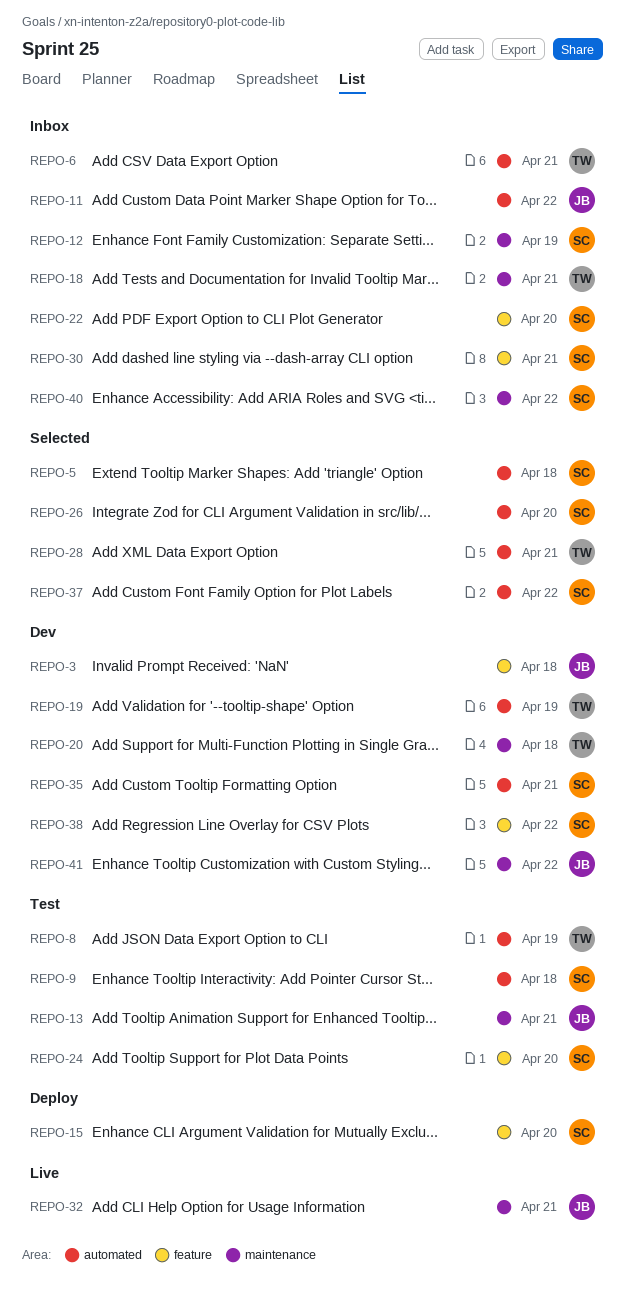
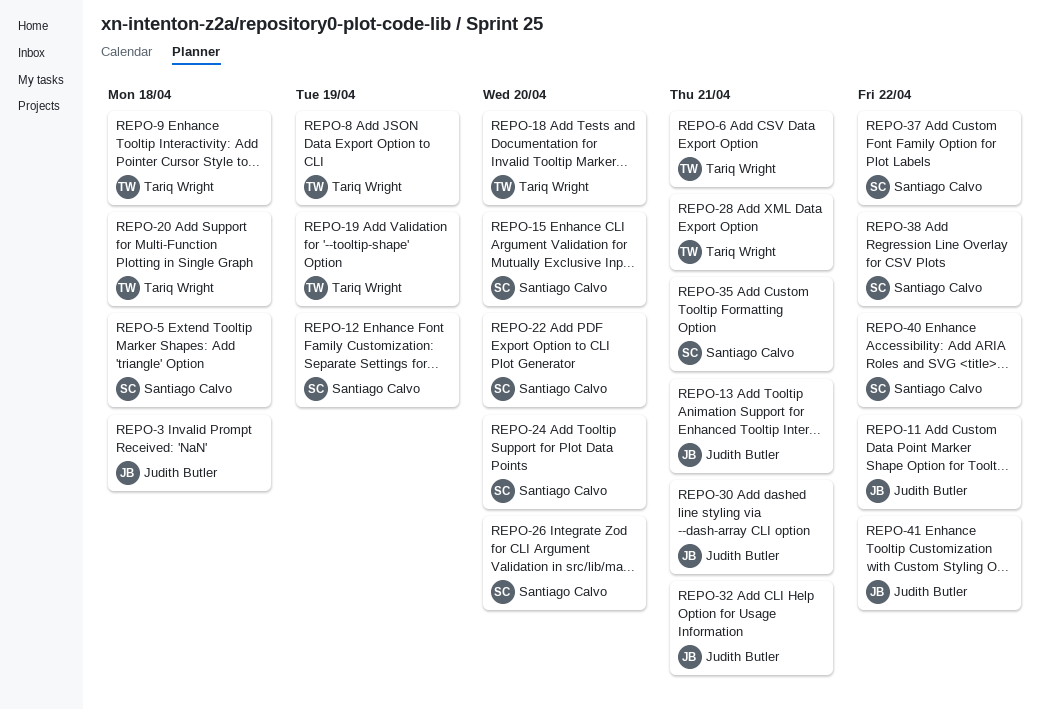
REPO-9, owner: Santiago Calvo -> Tariq Wright
REPO-18, due: Apr 21 -> Apr 20
REPO-30, owner: Santiago Calvo -> Judith Butler

